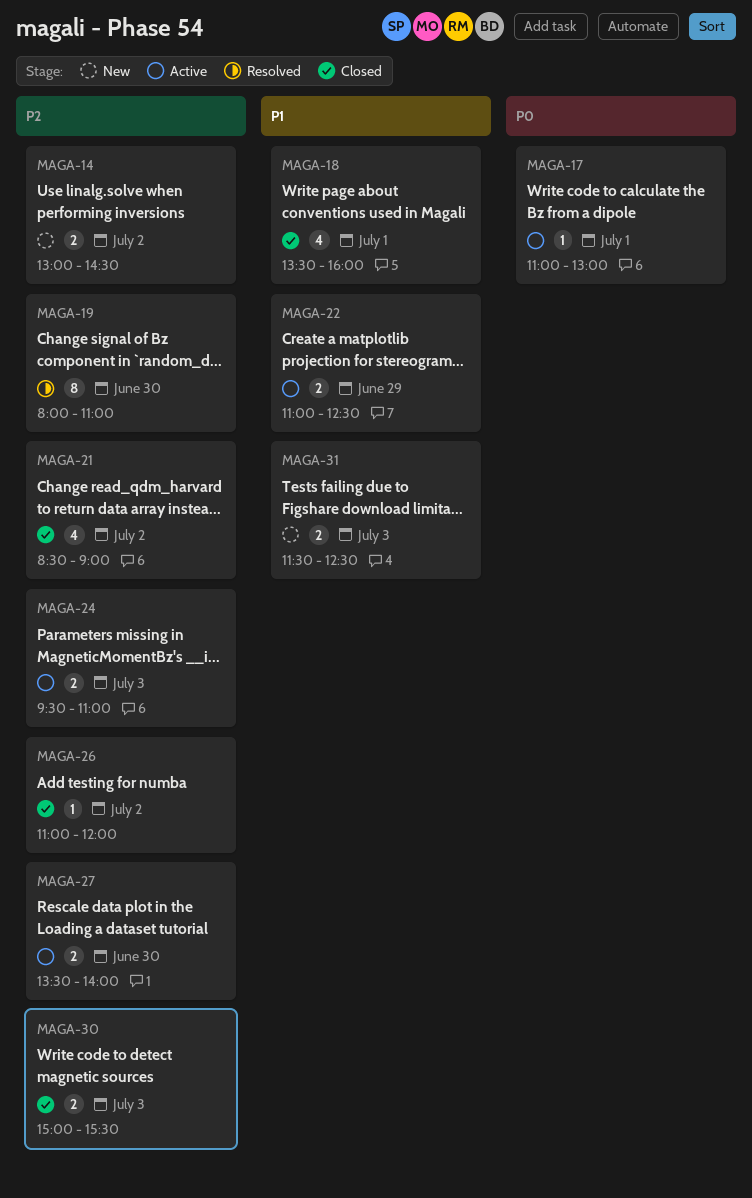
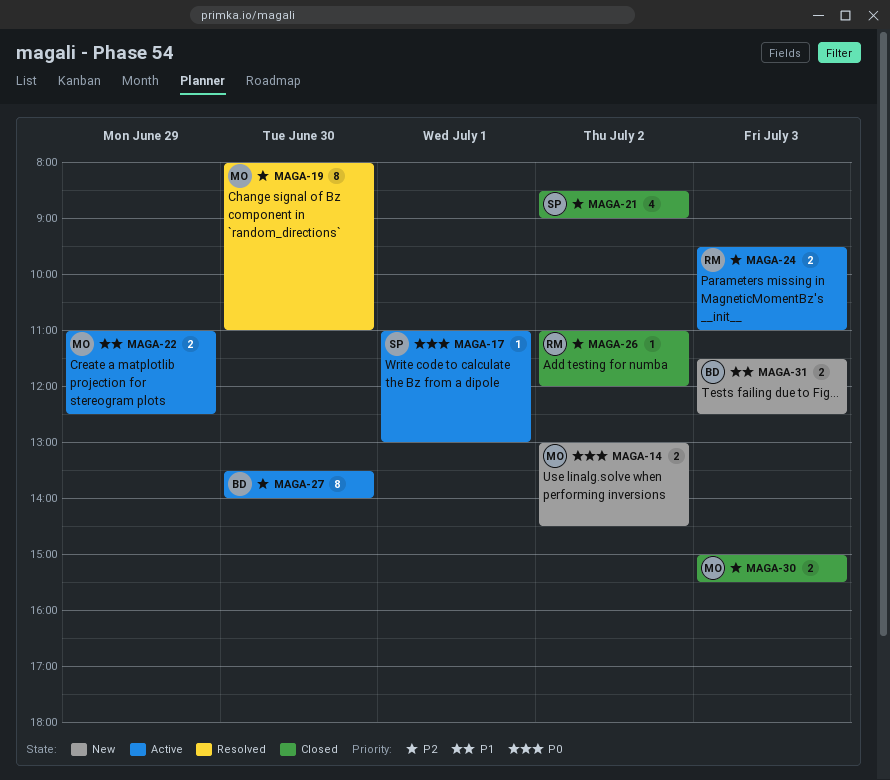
MAGA-14, priority: P2 -> P0
MAGA-18: present -> none
MAGA-27, estimate: 2 -> 8

